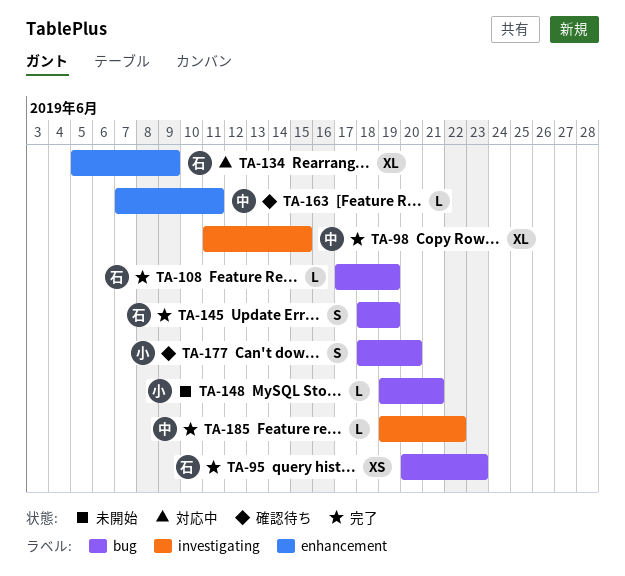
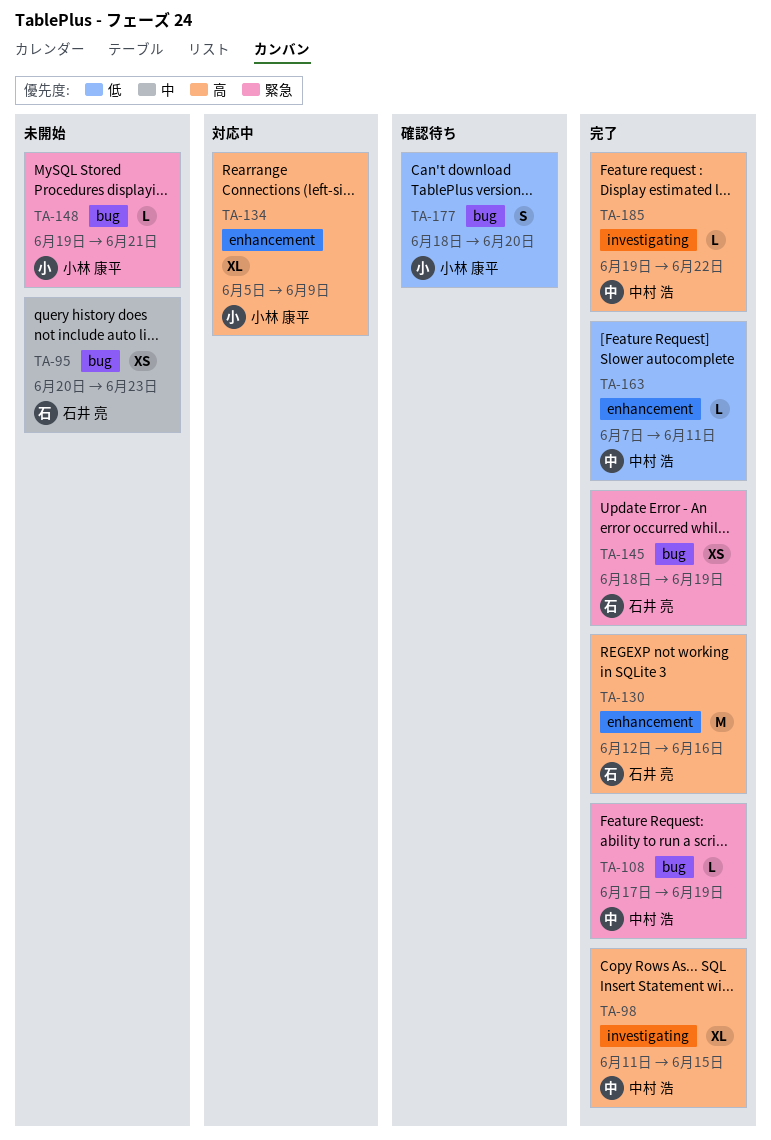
TA-95, status: 完了 -> 未開始
TA-108, owner: 石井 亮 -> 中村 浩
TA-130: none -> present
TA-134, owner: 石井 亮 -> 小林 康平
TA-145, estimate: S -> XS
TA-163, status: 確認待ち -> 完了

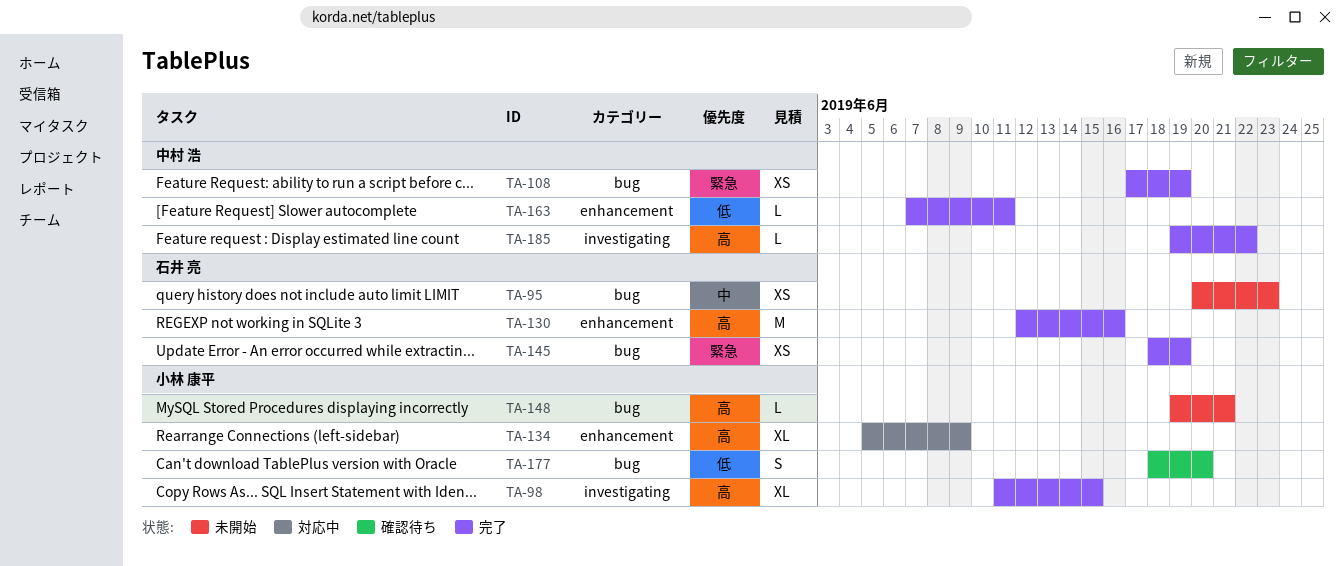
TA-98, owner: 中村 浩 -> 小林 康平
TA-108, estimate: L -> XS
TA-148, priority: 緊急 -> 高

